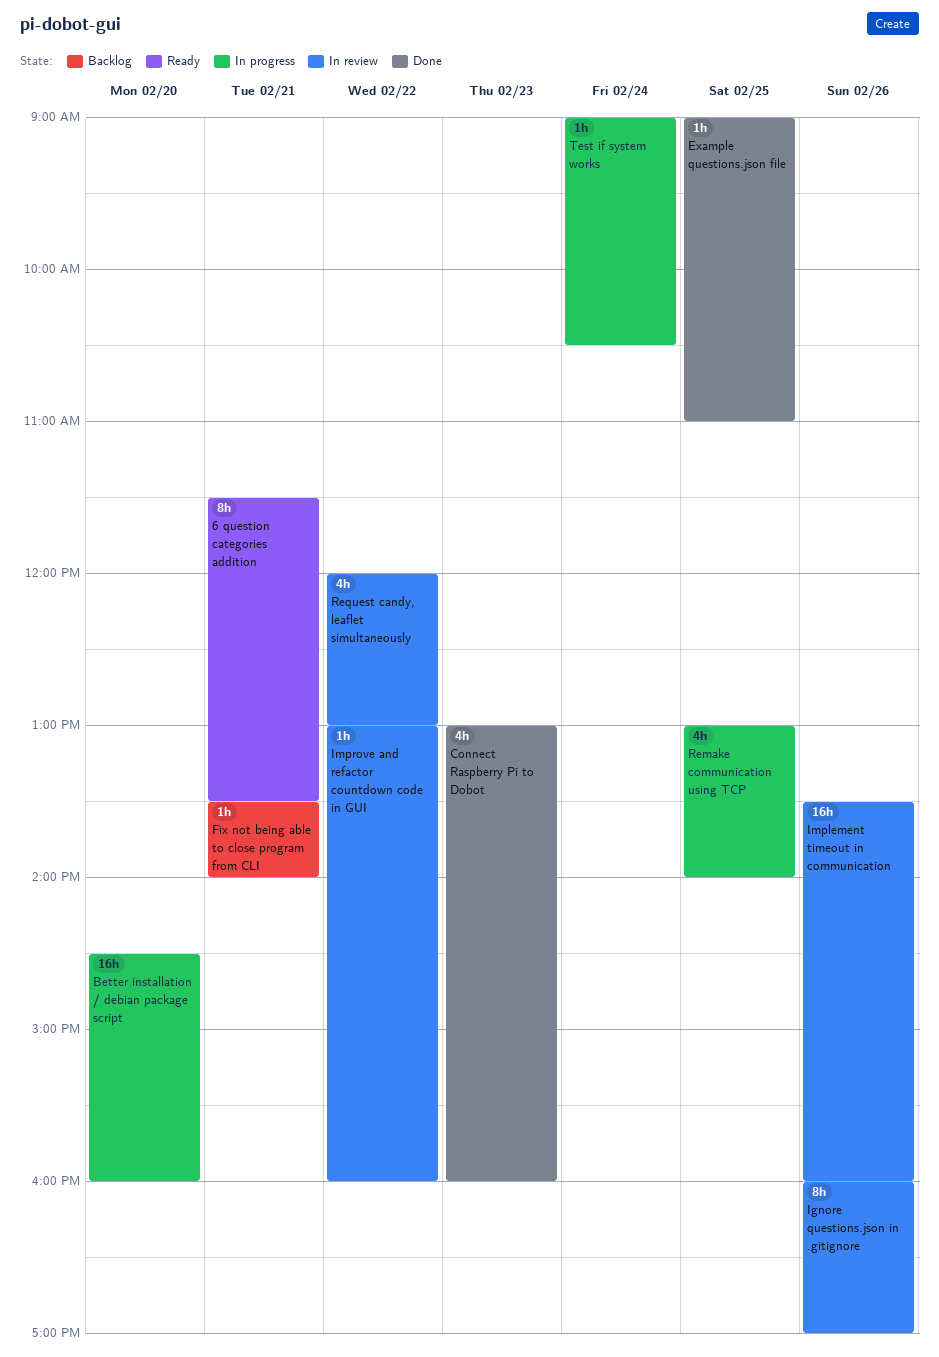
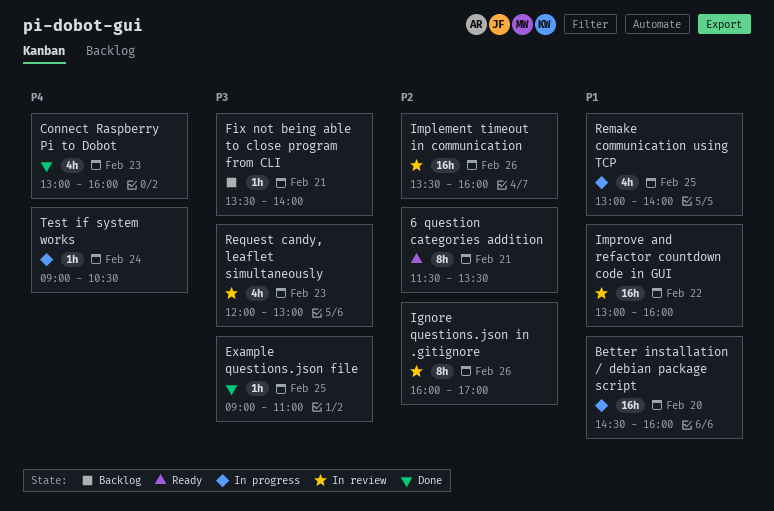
Improve and refactor countdown code in GUI, estimate: 1h -> 16h
Request candy, leaflet simultaneously, day: Feb 22 -> Feb 23

